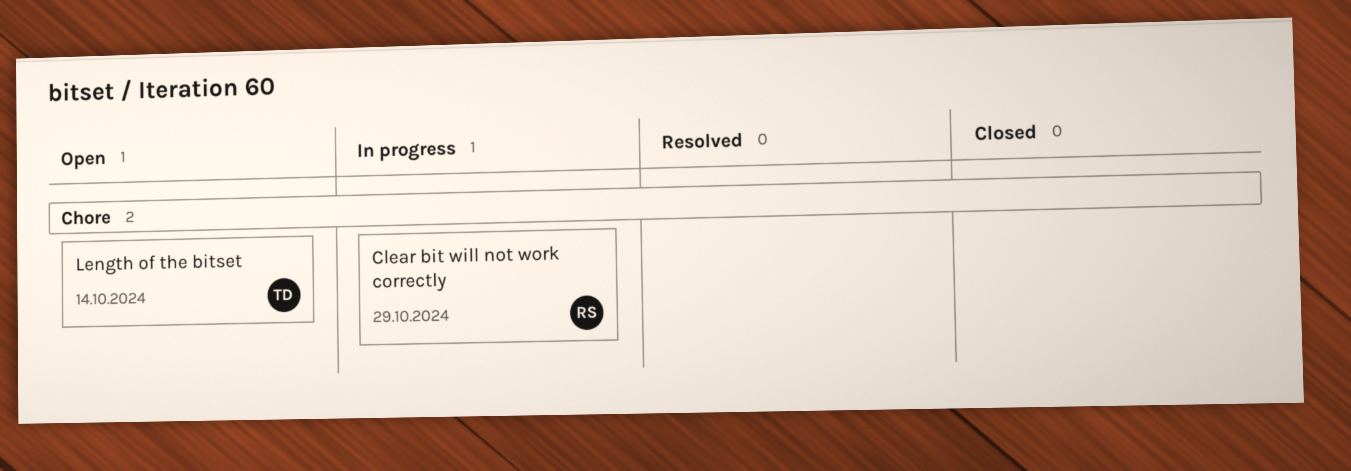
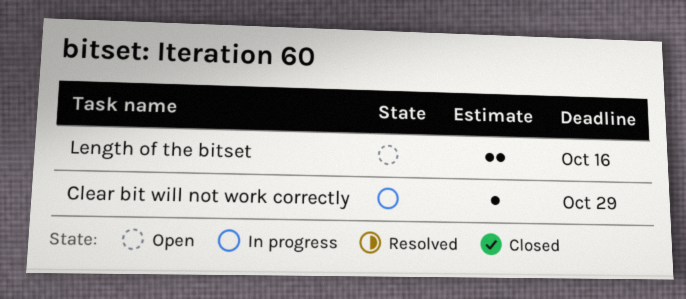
Length of the bitset, due: Oct 14 -> Oct 16

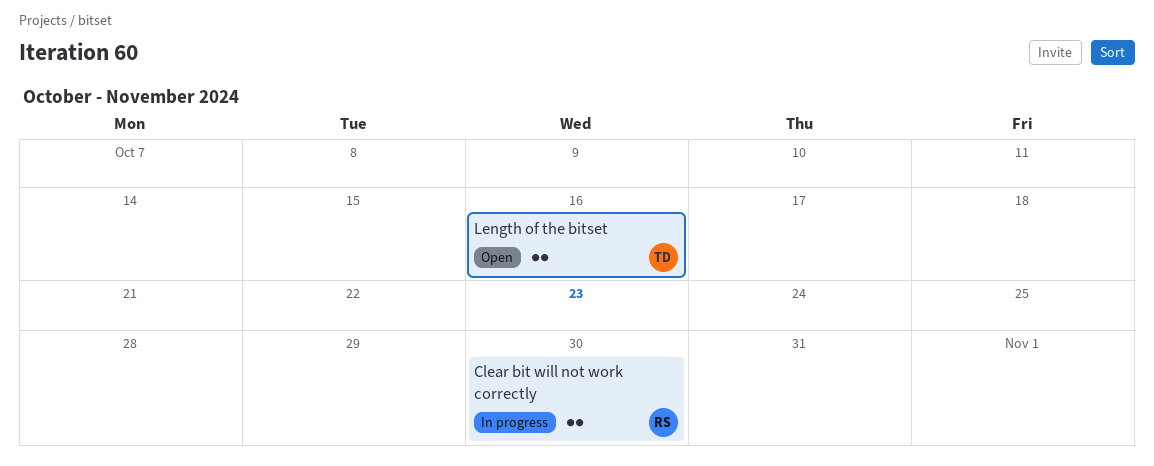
Clear bit will not work correctly, estimate: 1 -> 2
Clear bit will not work correctly, due: Oct 29 -> Oct 30

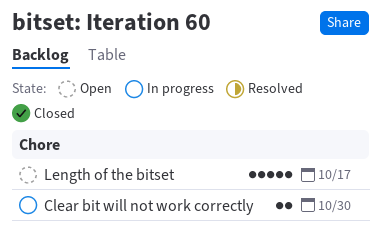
Length of the bitset, estimate: 2 -> 5
Length of the bitset, due: Oct 16 -> Oct 17

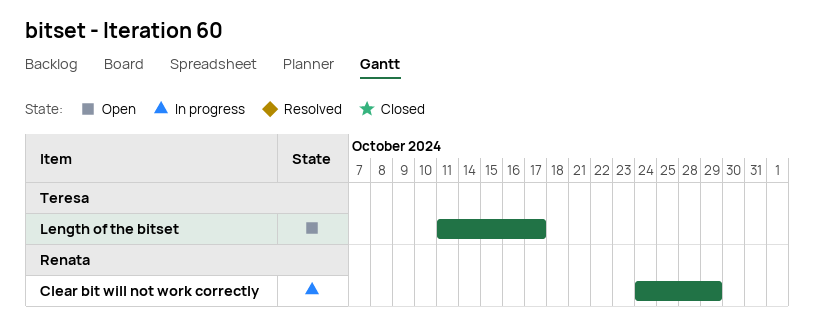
Clear bit will not work correctly, due: Oct 30 -> Oct 29

